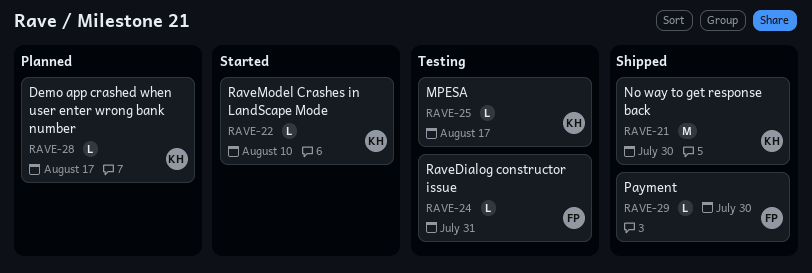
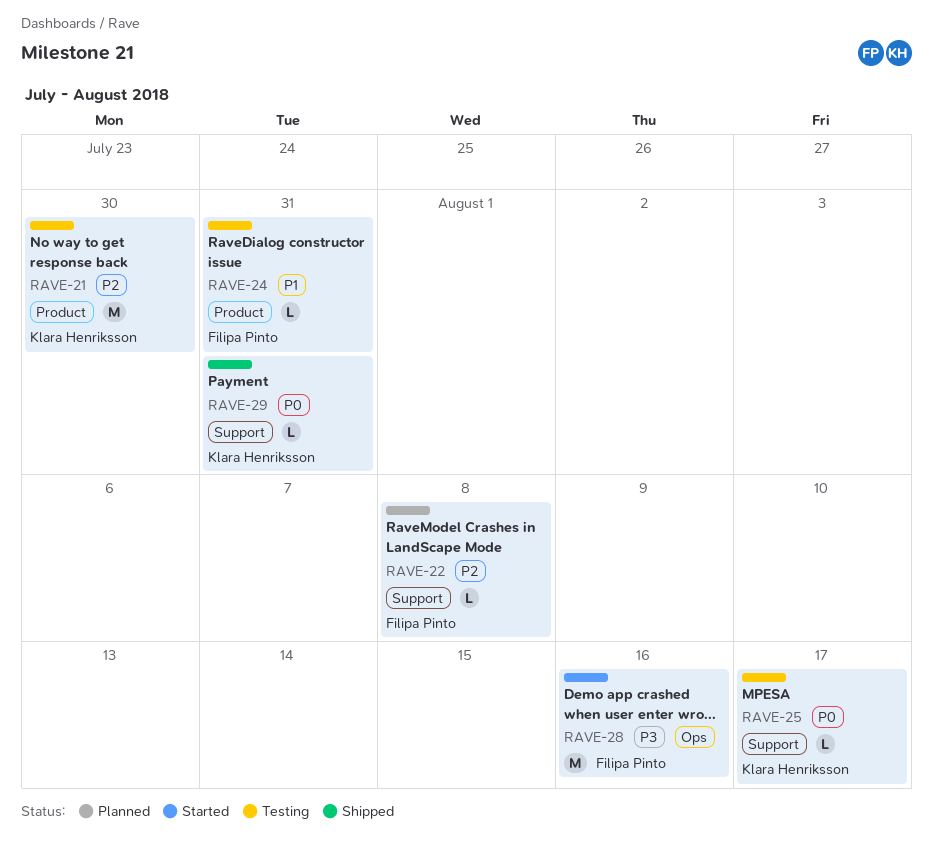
RAVE-21, status: Shipped -> Testing
RAVE-22, status: Started -> Planned
RAVE-22, owner: Klara Henriksson -> Filipa Pinto
RAVE-22, due: Aug 10 -> Aug 8
RAVE-28, status: Planned -> Started
RAVE-28, owner: Klara Henriksson -> Filipa Pinto
RAVE-28, estimate: L -> M
RAVE-28, due: Aug 17 -> Aug 16
RAVE-29, owner: Filipa Pinto -> Klara Henriksson
RAVE-29, due: Jul 30 -> Jul 31

